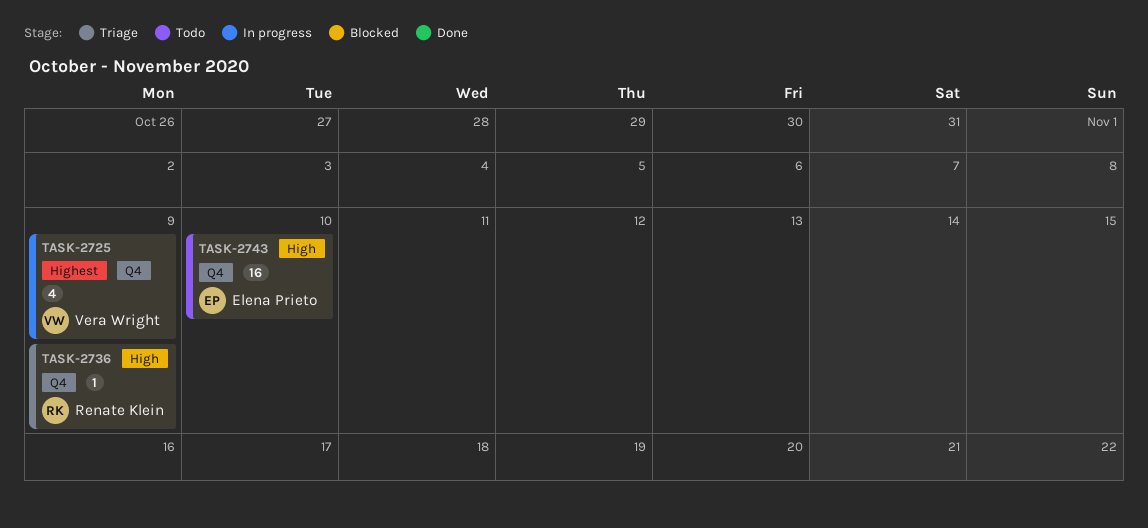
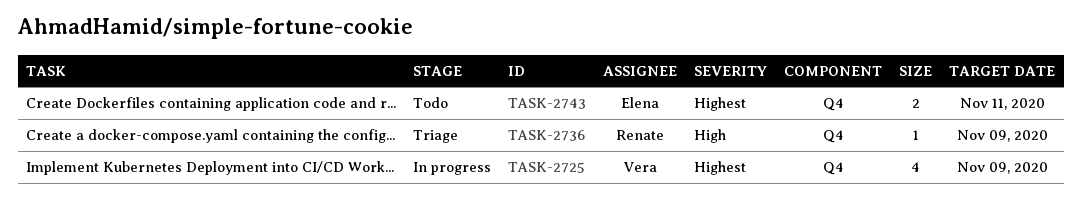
TASK-2743, priority: High -> Highest
TASK-2743, estimate: 16 -> 2
TASK-2743, due: Nov 10 -> Nov 11

